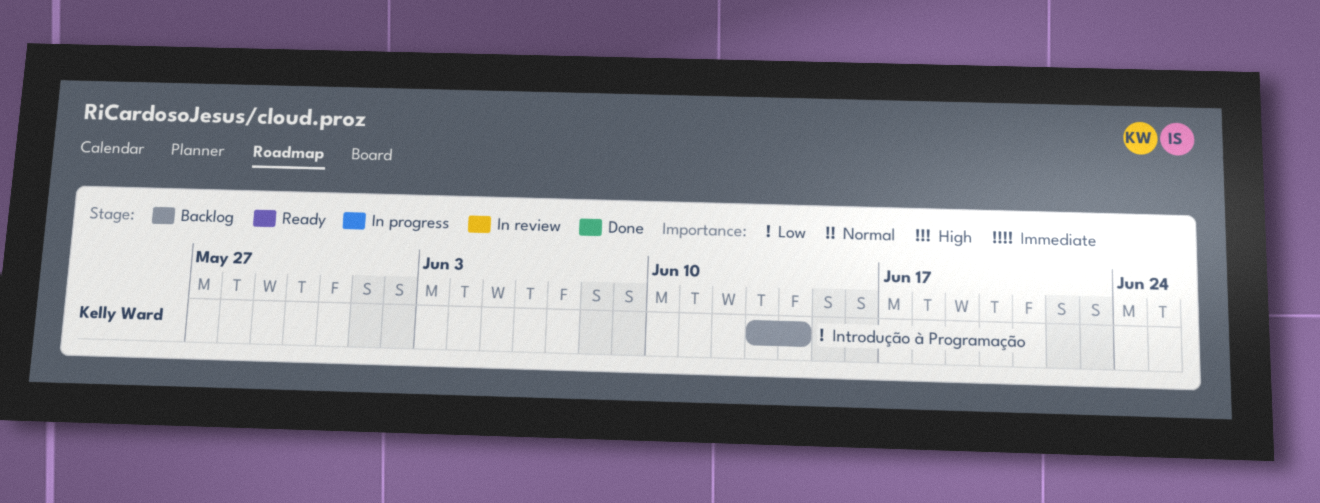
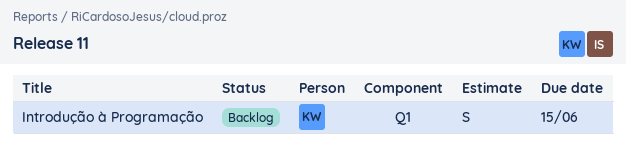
Introdução à Programação, due: Jun 14 -> Jun 15

